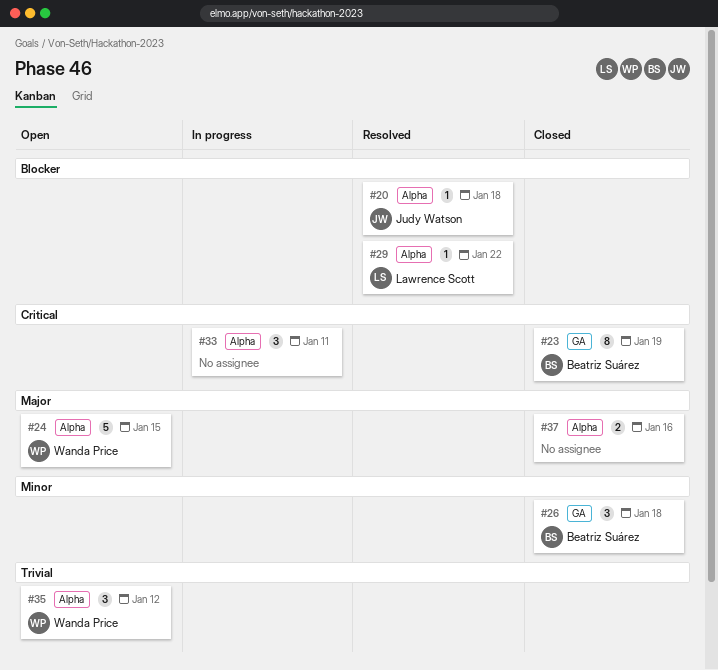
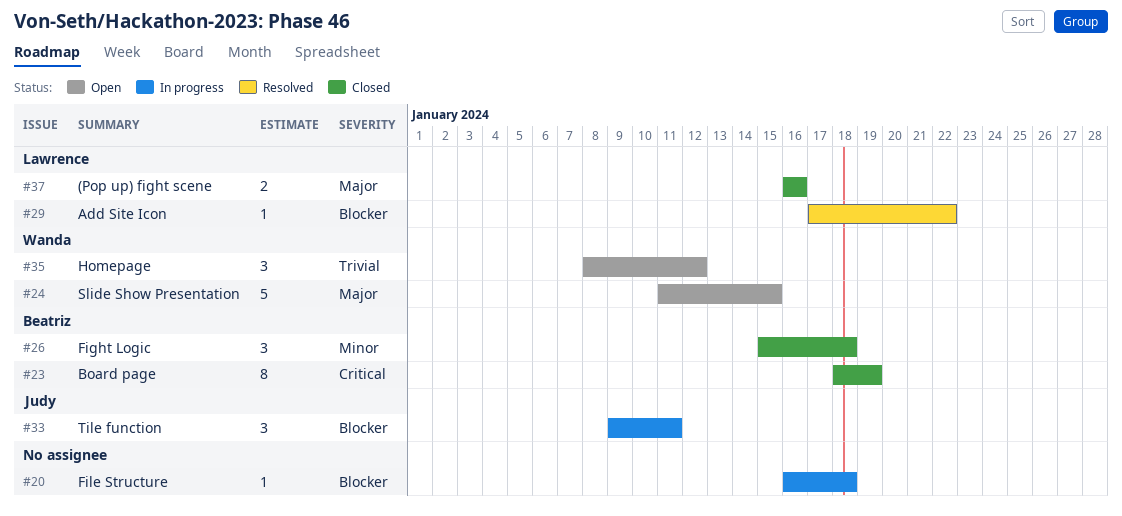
#20, status: Resolved -> In progress
#20, owner: Judy Watson -> none
#33, owner: none -> Judy Watson
#33, priority: Critical -> Blocker
#37, owner: none -> Lawrence Scott

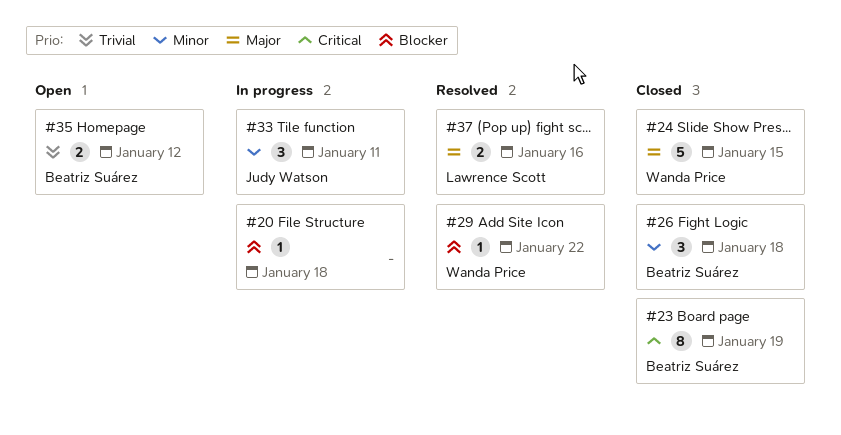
#24, status: Open -> Closed
#29, owner: Lawrence Scott -> Wanda Price
#33, priority: Blocker -> Minor
#35, owner: Wanda Price -> Beatriz Suárez
#35, estimate: 3 -> 2
#37, status: Closed -> Resolved

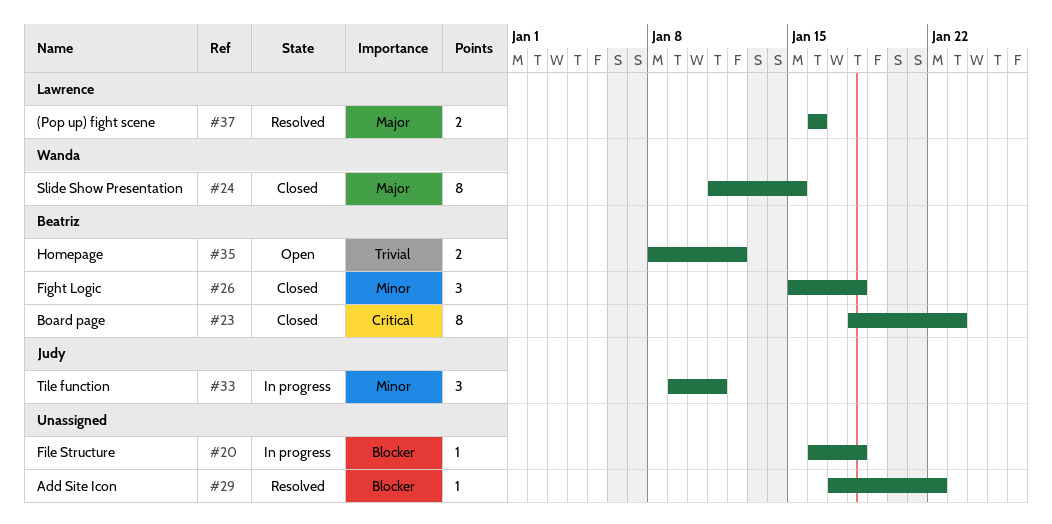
#23, due: Jan 19 -> Jan 23
#24, estimate: 5 -> 8
#29, owner: Wanda Price -> none

